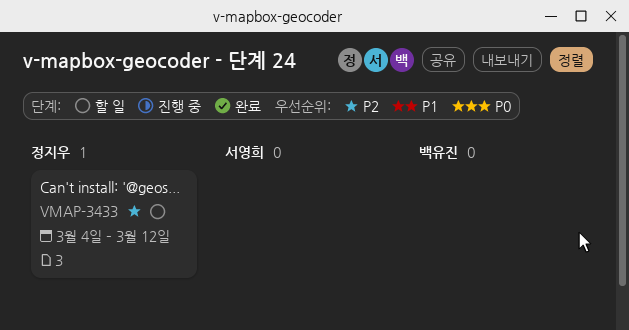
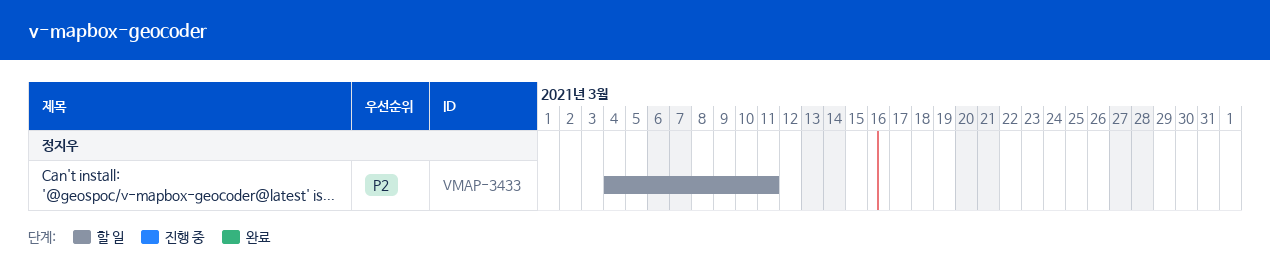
VMAP-3433, due: Mar 12 -> Mar 11

